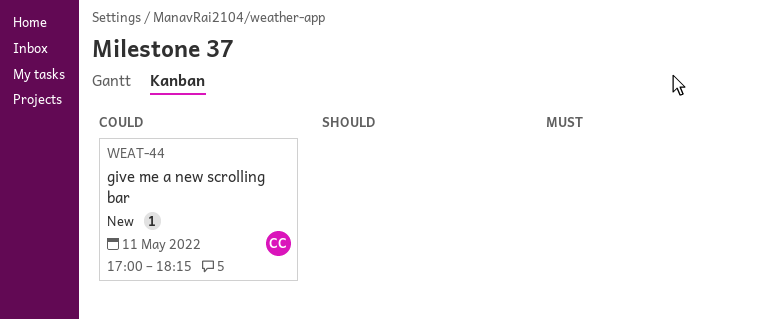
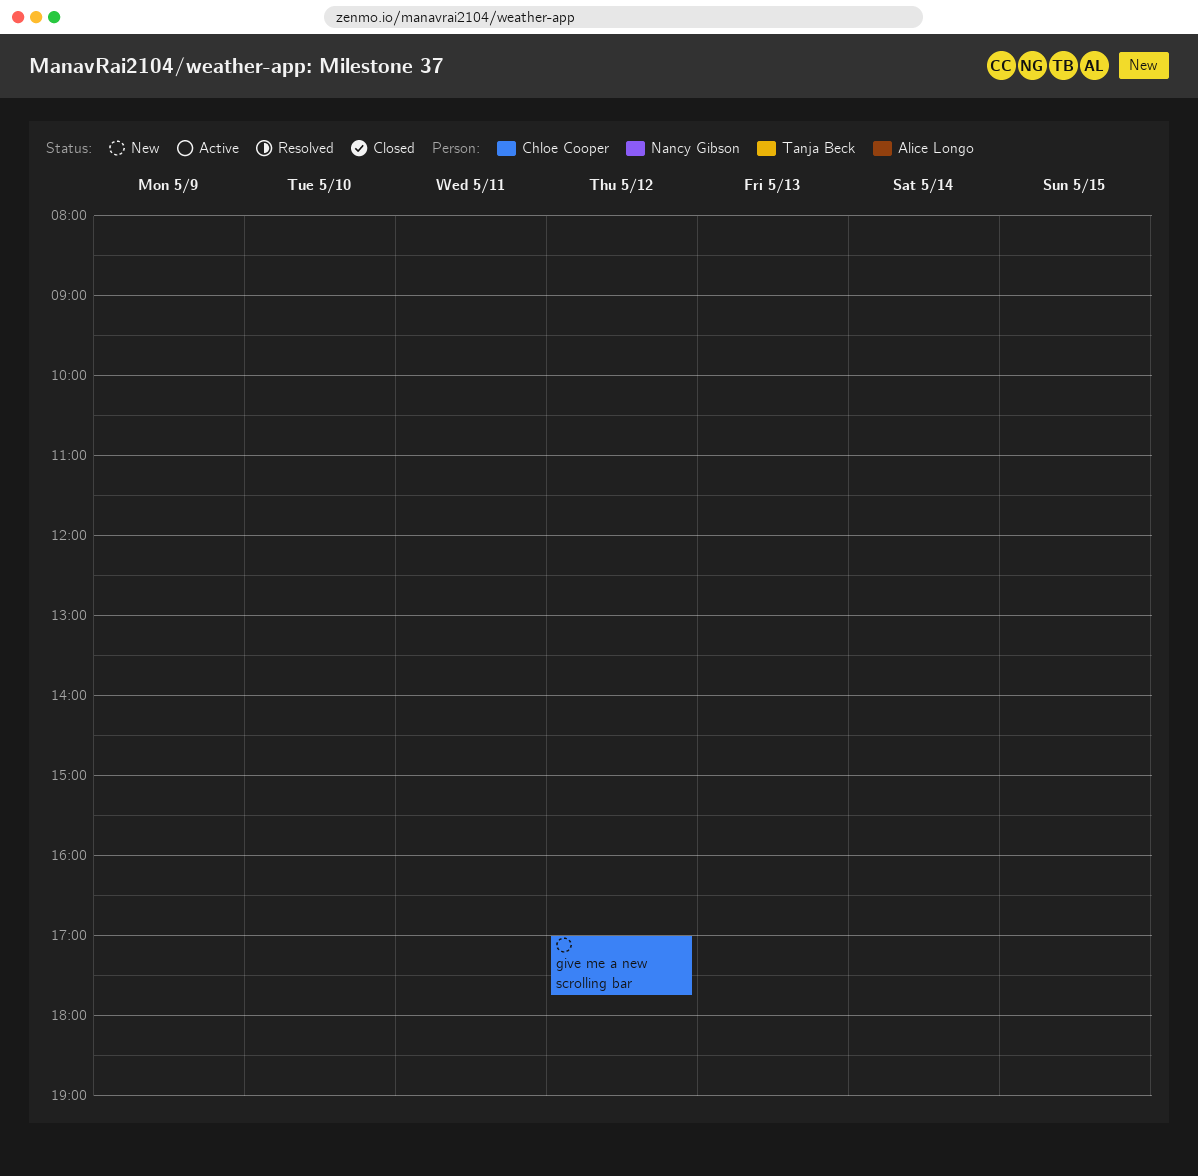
give me a new scrolling bar, day: May 11 -> May 12
give me a new scrolling bar, ends: 18:15 -> 17:45

